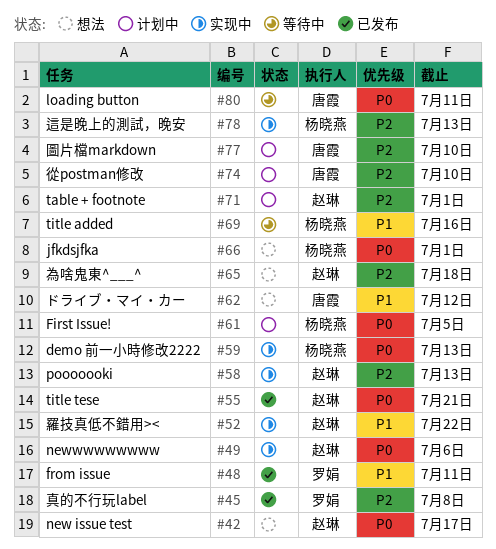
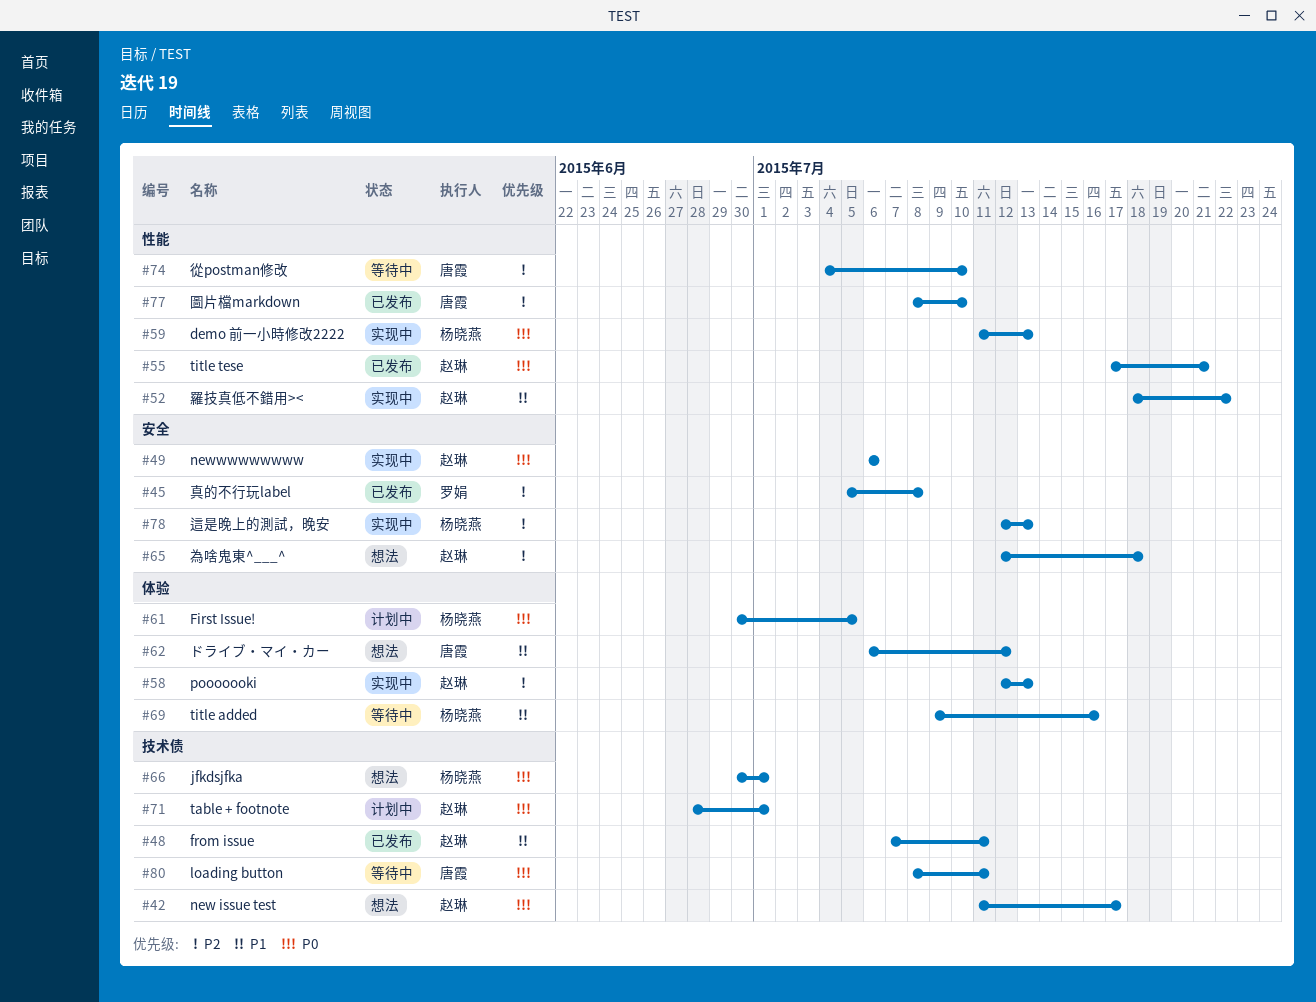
#48, owner: 罗娟 -> 赵琳
#71, priority: P2 -> P0
#74, status: 计划中 -> 等待中
#77, status: 计划中 -> 已发布

